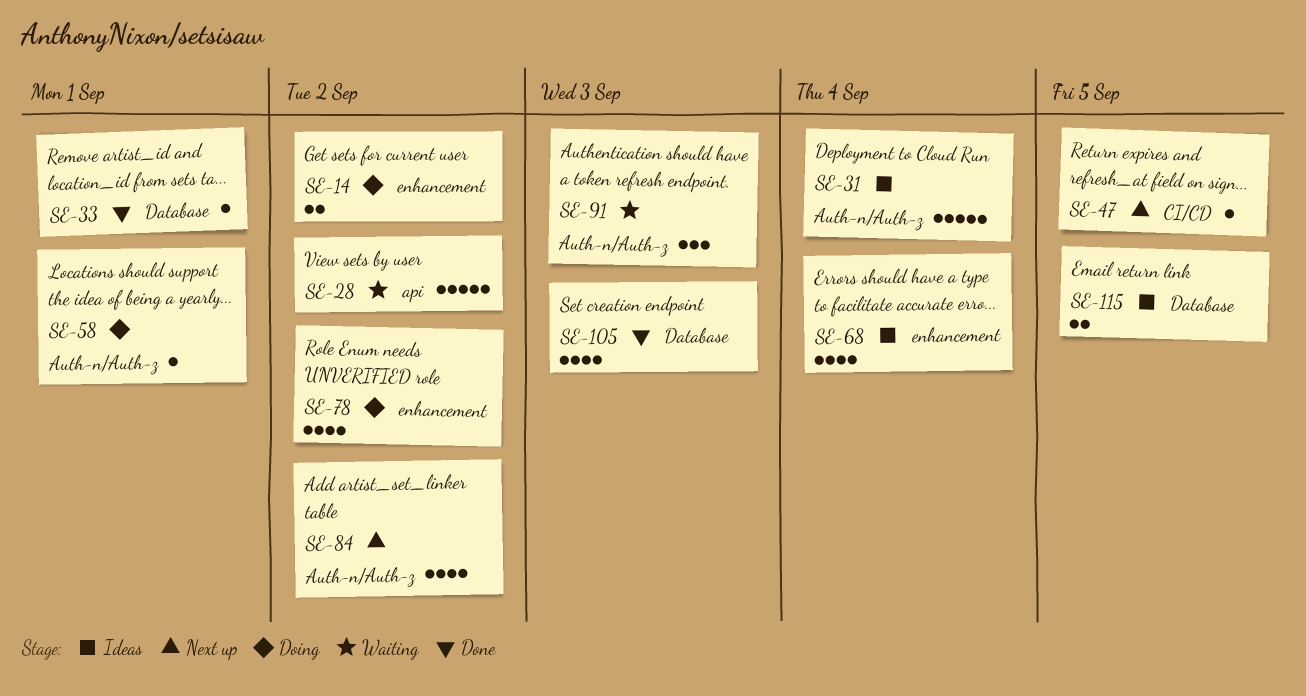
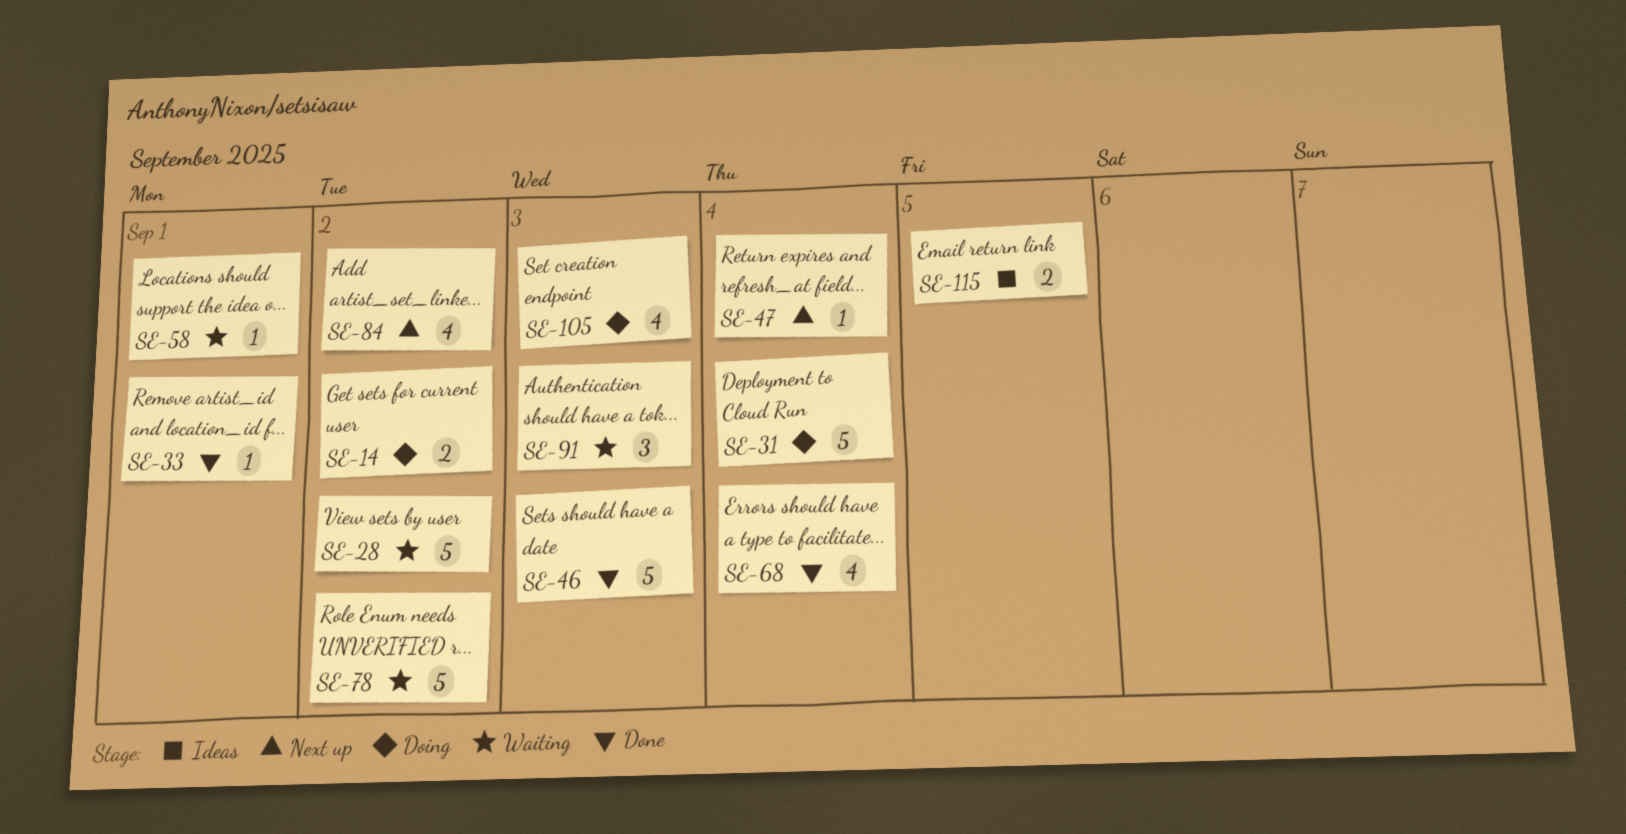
SE-31, status: Ideas -> Doing
SE-46: none -> present
SE-47, due: Sep 5 -> Sep 4
SE-58, status: Doing -> Waiting
SE-68, status: Ideas -> Done
SE-78, status: Doing -> Waiting
SE-78, estimate: 4 -> 5
SE-105, status: Done -> Doing

